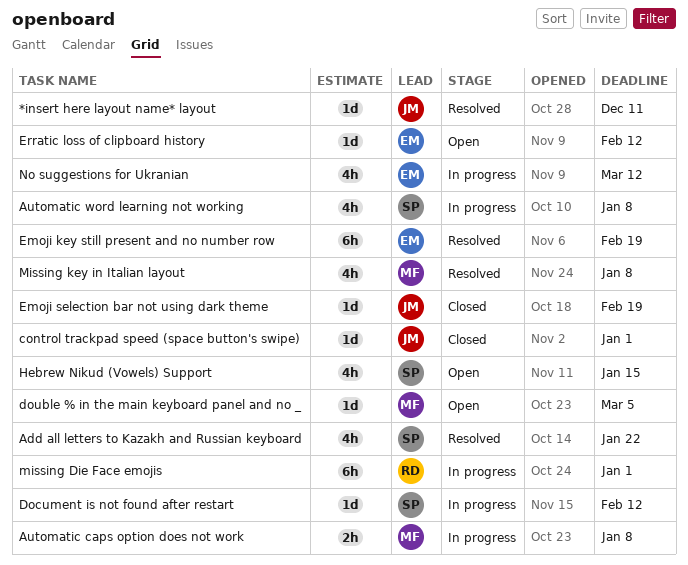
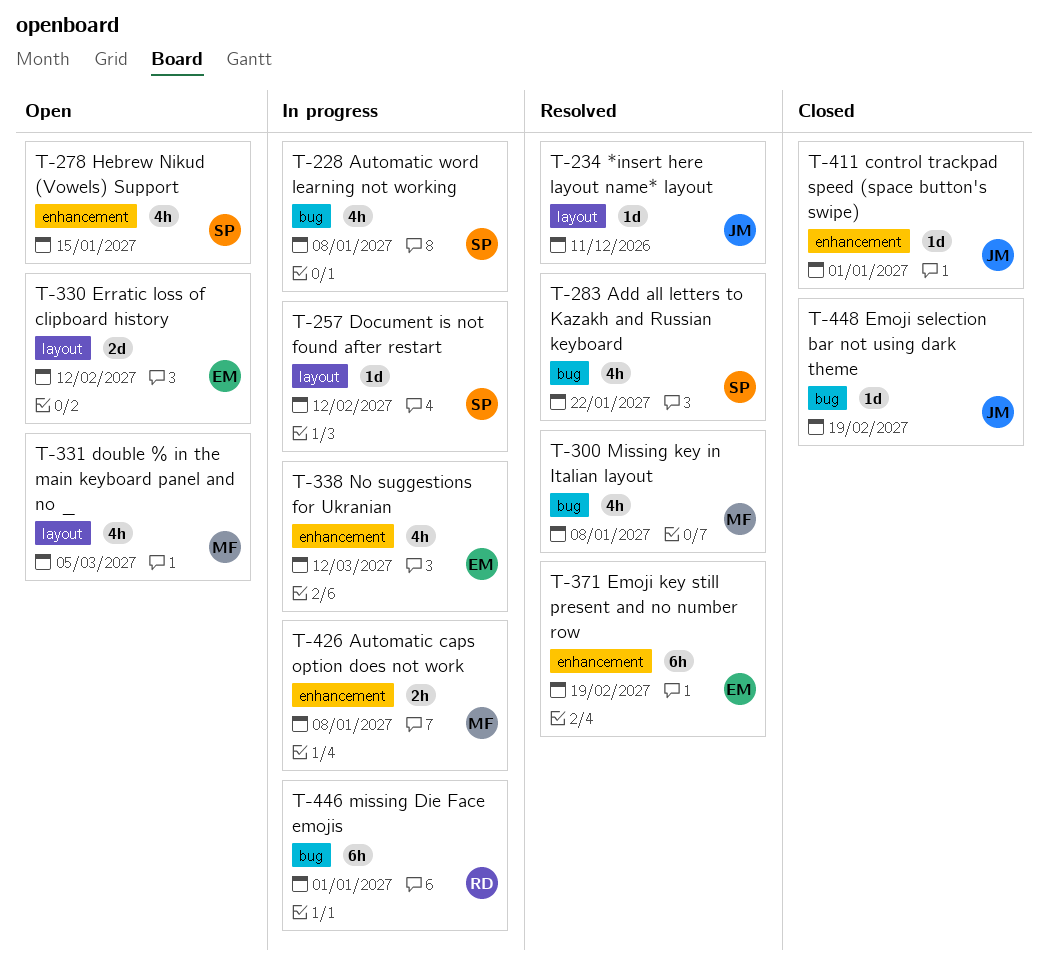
double % in the main keyboard panel and no _, estimate: 1d -> 4h
Erratic loss of clipboard history, estimate: 1d -> 2d

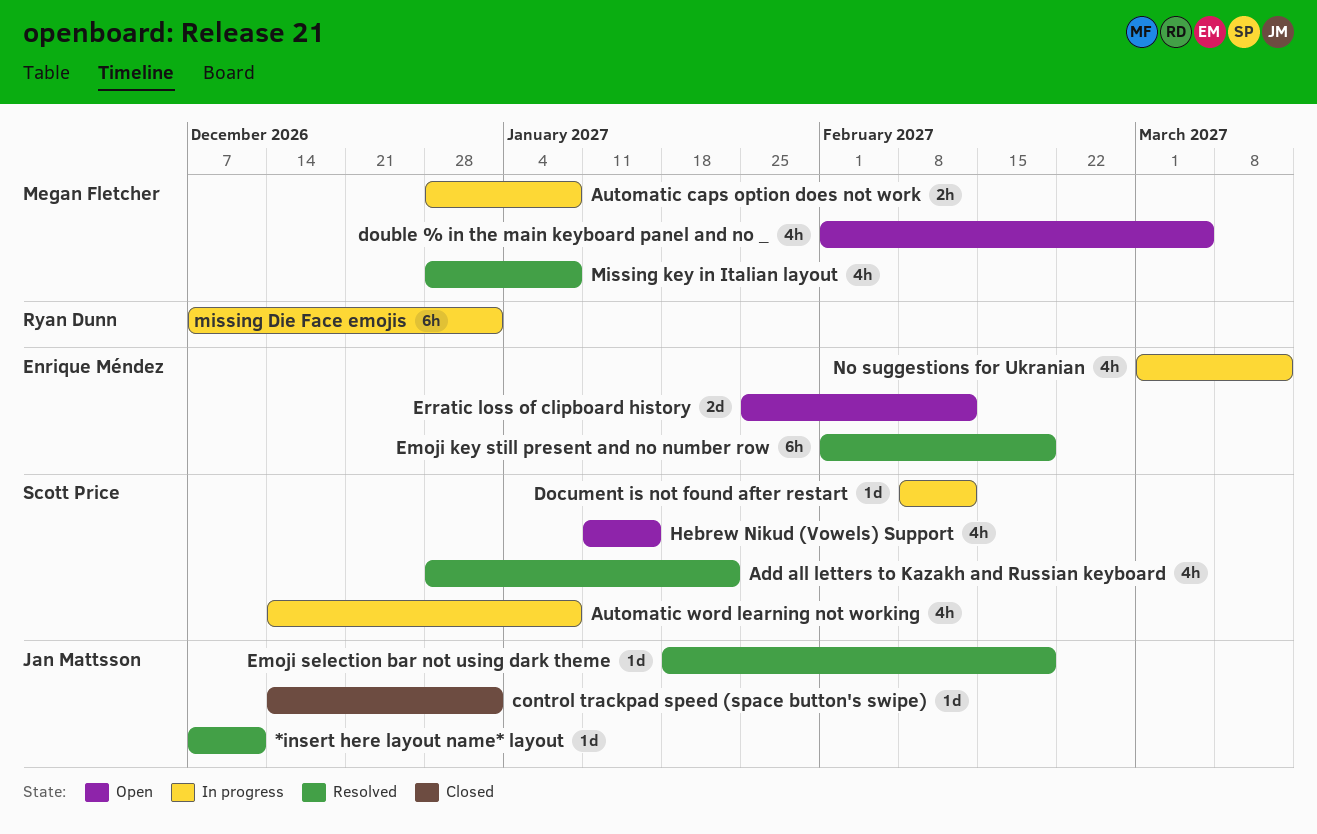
Emoji selection bar not using dark theme, status: Closed -> Resolved

